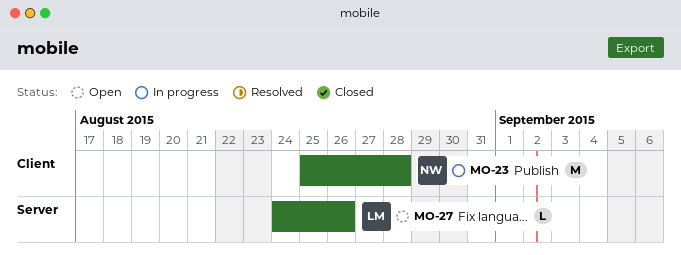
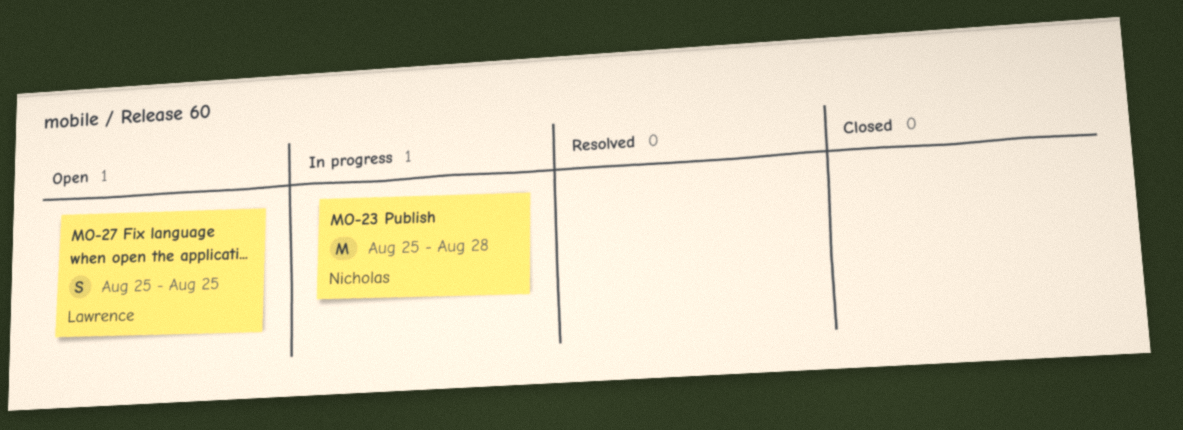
MO-27, estimate: L -> S
MO-27, start: Aug 24 -> Aug 25
MO-27, due: Aug 26 -> Aug 25

